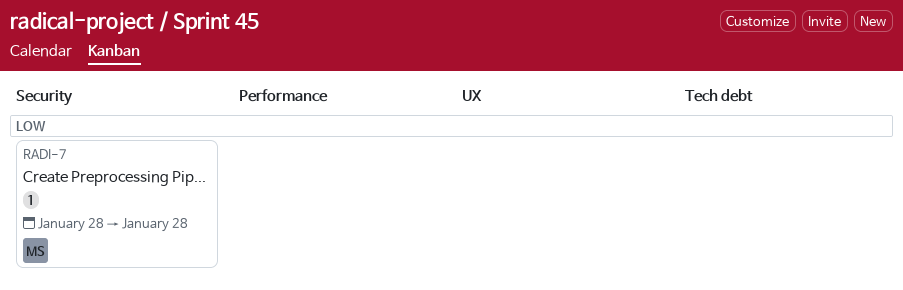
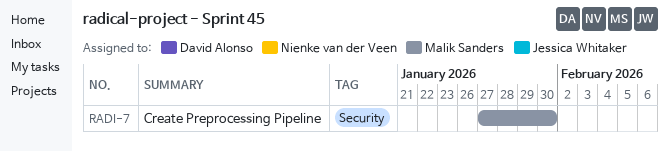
RADI-7, start: Jan 28 -> Jan 27
RADI-7, due: Jan 28 -> Jan 30

